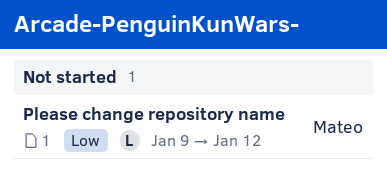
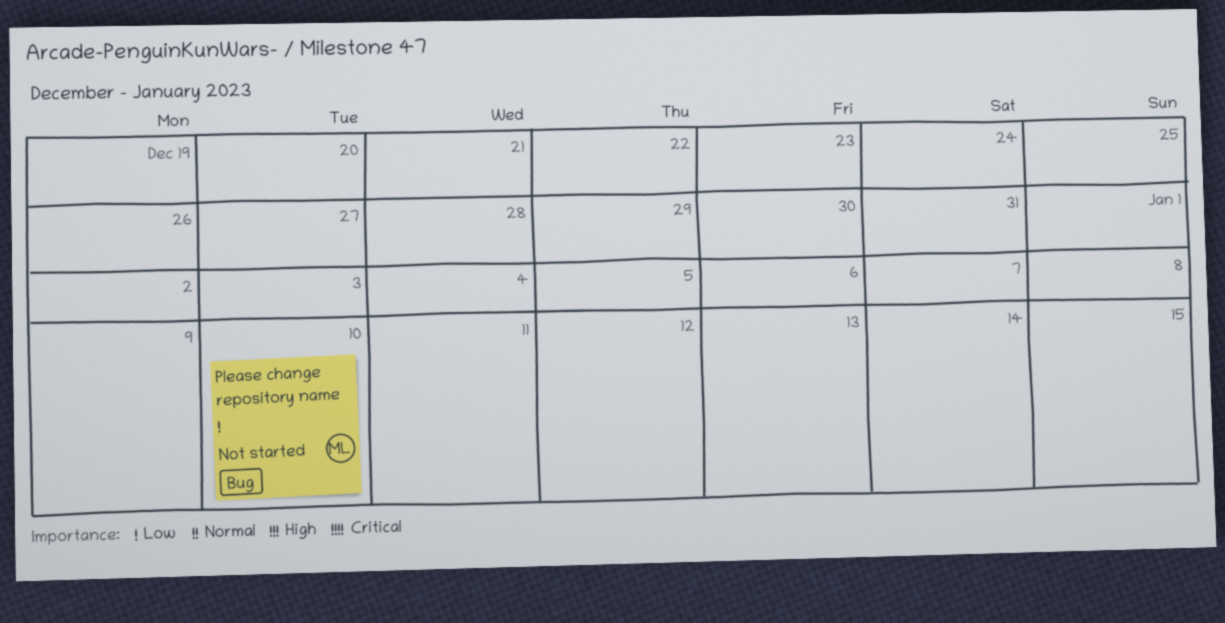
Please change repository name, due: Jan 12 -> Jan 10

